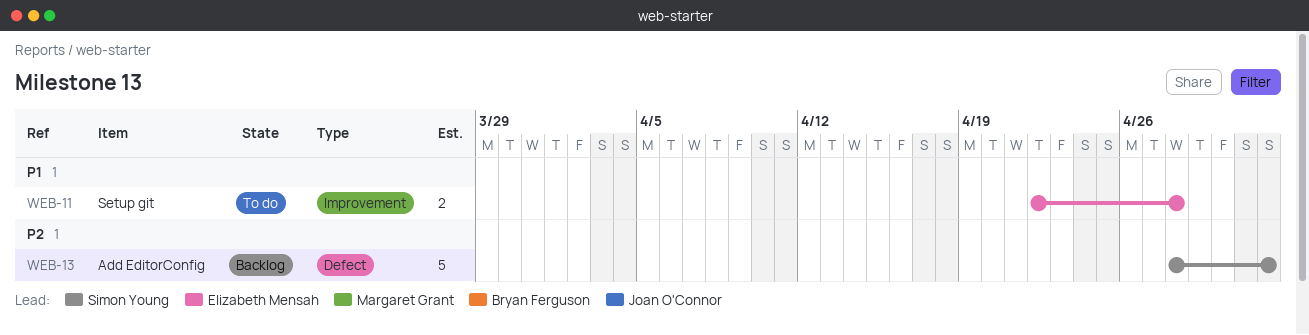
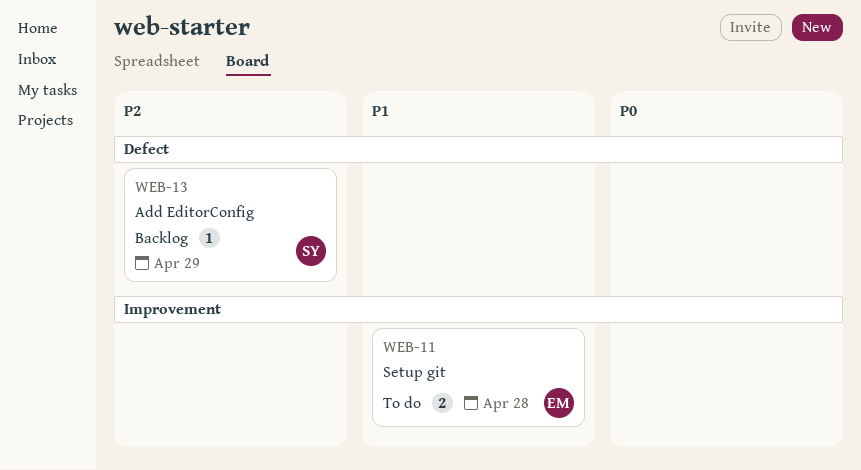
WEB-13, estimate: 5 -> 1
WEB-13, due: May 2 -> Apr 29

